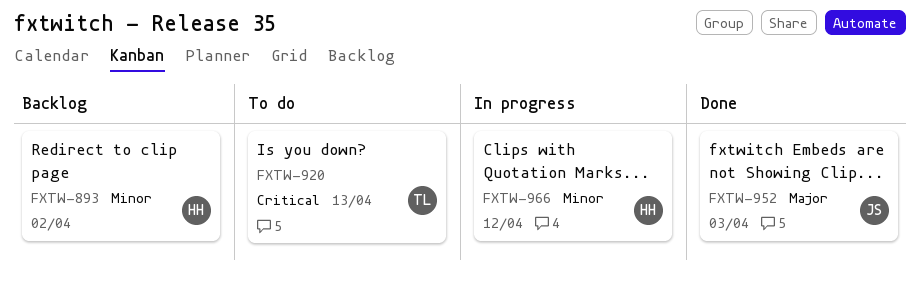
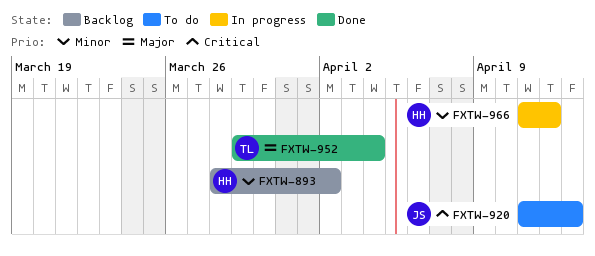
FXTW-920, owner: TL -> JS
FXTW-952, owner: JS -> TL
FXTW-952, due: Apr 3 -> Apr 4

